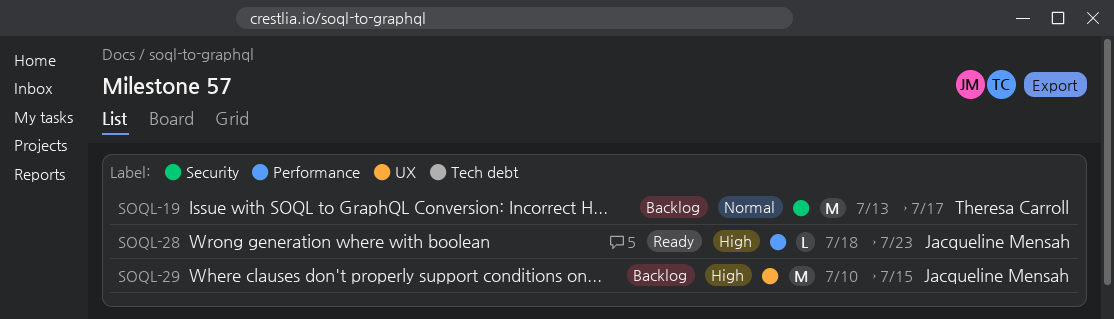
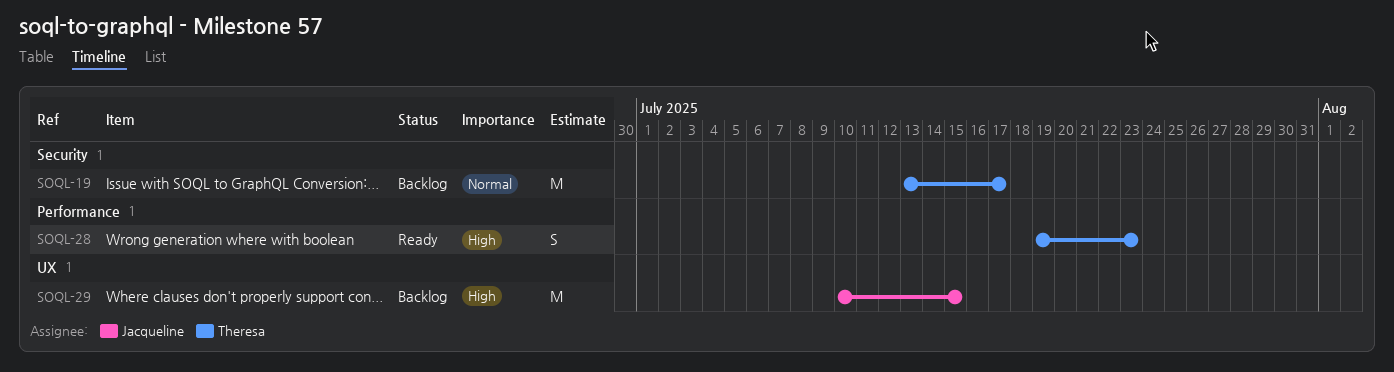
SOQL-28, owner: Jacqueline Mensah -> Theresa Carroll
SOQL-28, estimate: L -> S
SOQL-28, start: Jul 18 -> Jul 19

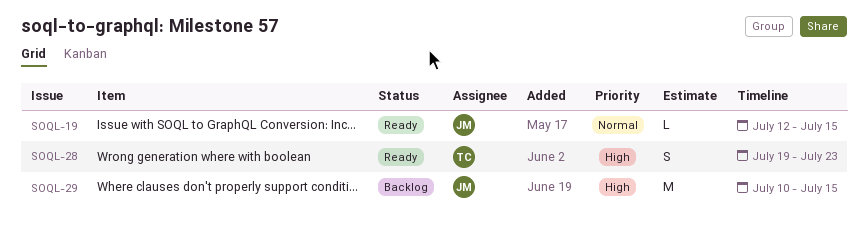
SOQL-19, status: Backlog -> Ready
SOQL-19, owner: Theresa -> Jacqueline
SOQL-19, estimate: M -> L
SOQL-19, start: Jul 13 -> Jul 12
SOQL-19, due: Jul 17 -> Jul 15

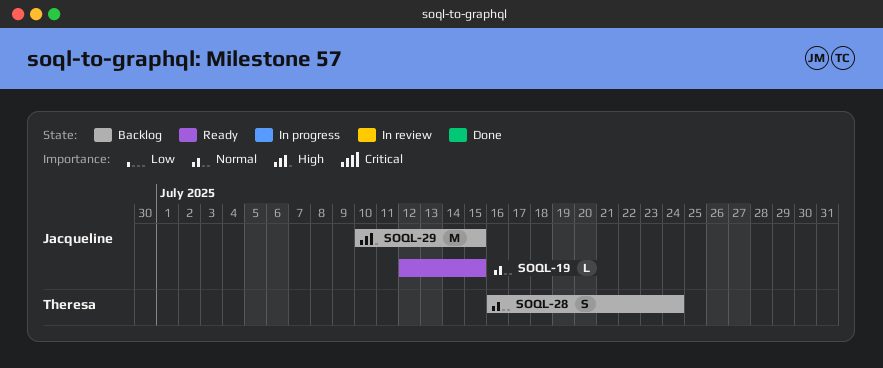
SOQL-28, status: Ready -> Backlog
SOQL-28, priority: High -> Normal
SOQL-28, start: Jul 19 -> Jul 16
SOQL-28, due: Jul 23 -> Jul 24

